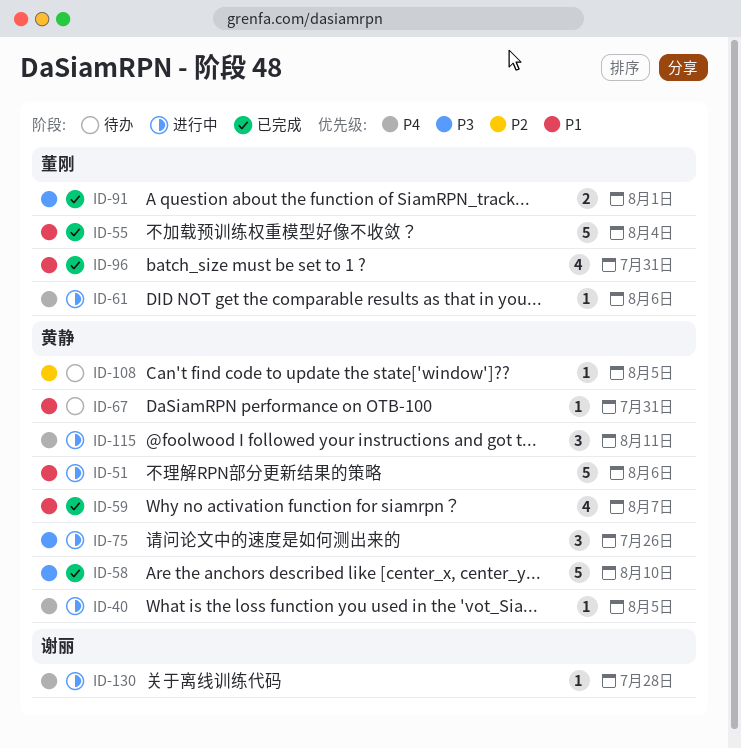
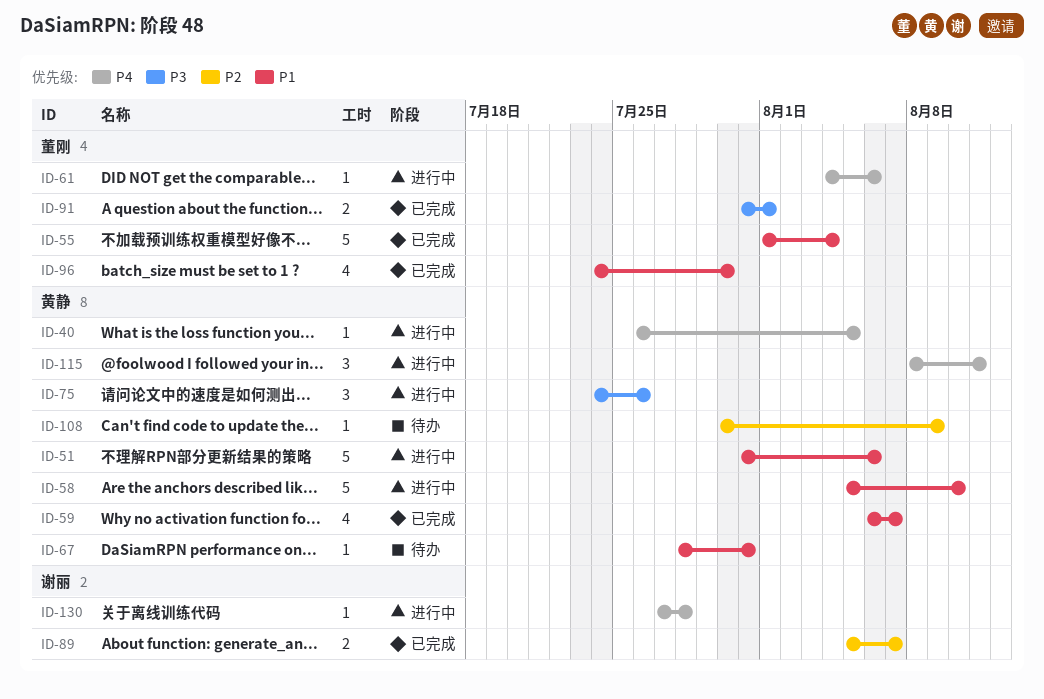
ID-58, status: 已完成 -> 进行中
ID-58, priority: P3 -> P1
ID-89: none -> present
ID-96, due: Jul 31 -> Jul 30
ID-108, due: Aug 5 -> Aug 9

